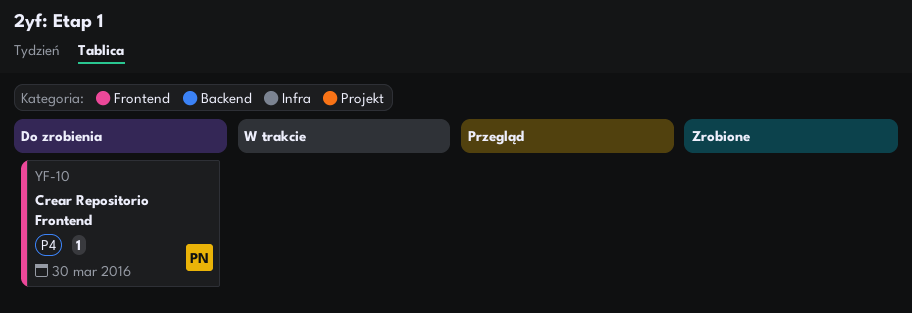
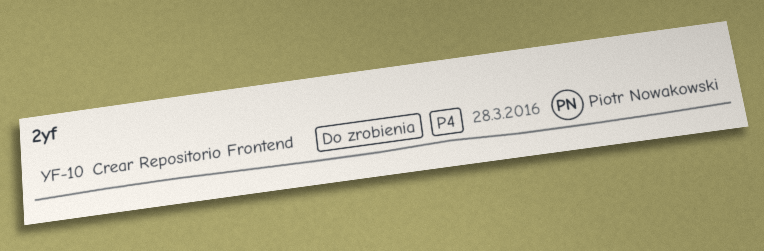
YF-10, due: Mar 30 -> Mar 28

